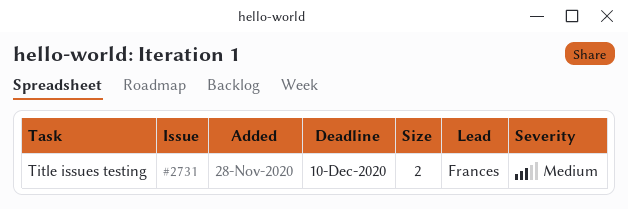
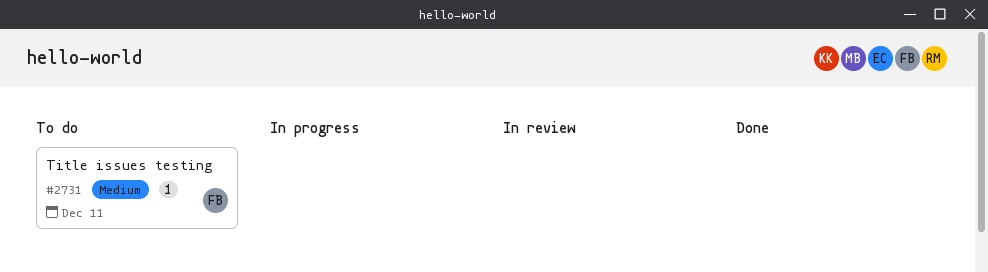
#2731, estimate: 2 -> 1
#2731, due: Dec 10 -> Dec 11

